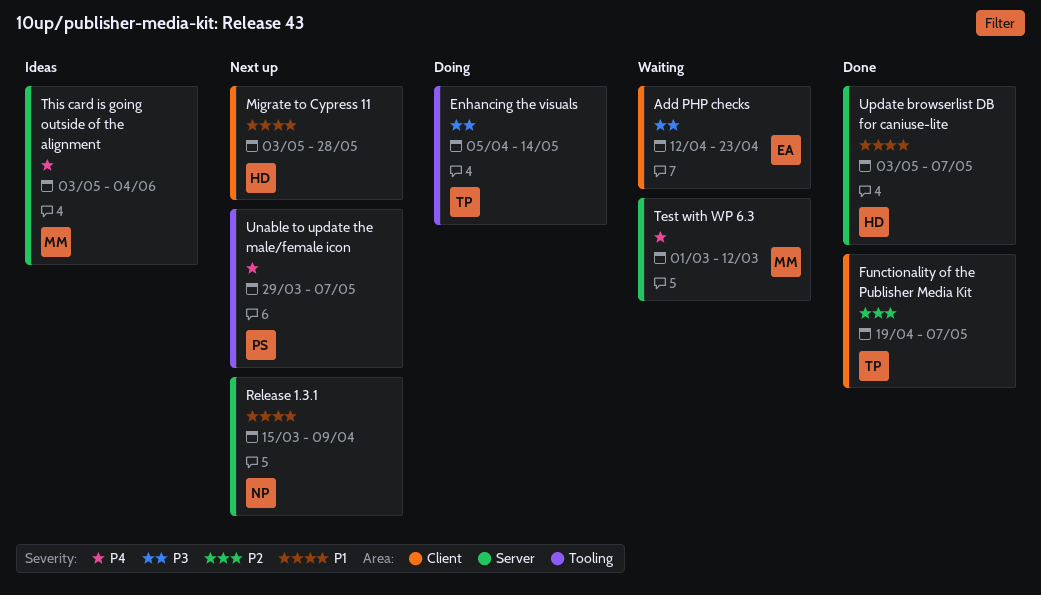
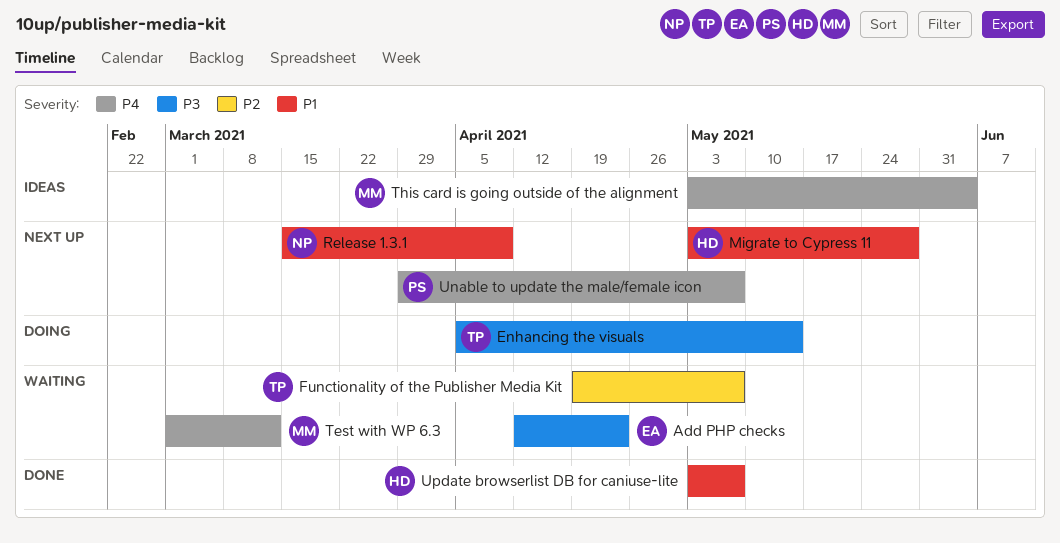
Functionality of the Publisher Media Kit, status: Done -> Waiting

